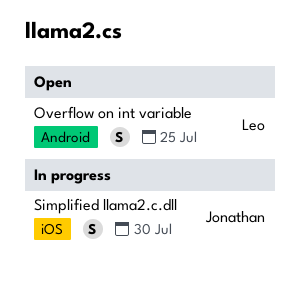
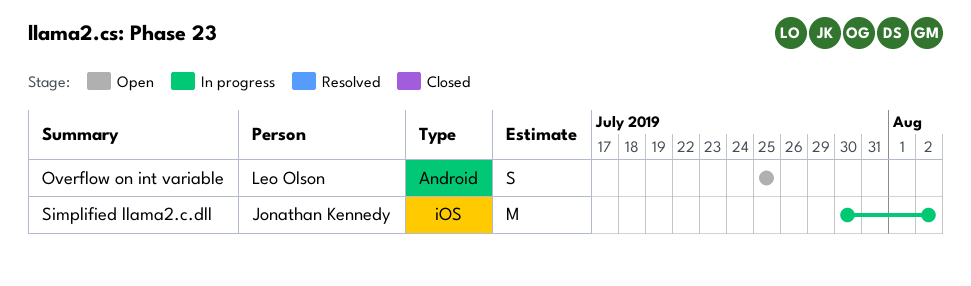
Simplified llama2.c.dll, estimate: S -> M
Simplified llama2.c.dll, due: Jul 30 -> Aug 2

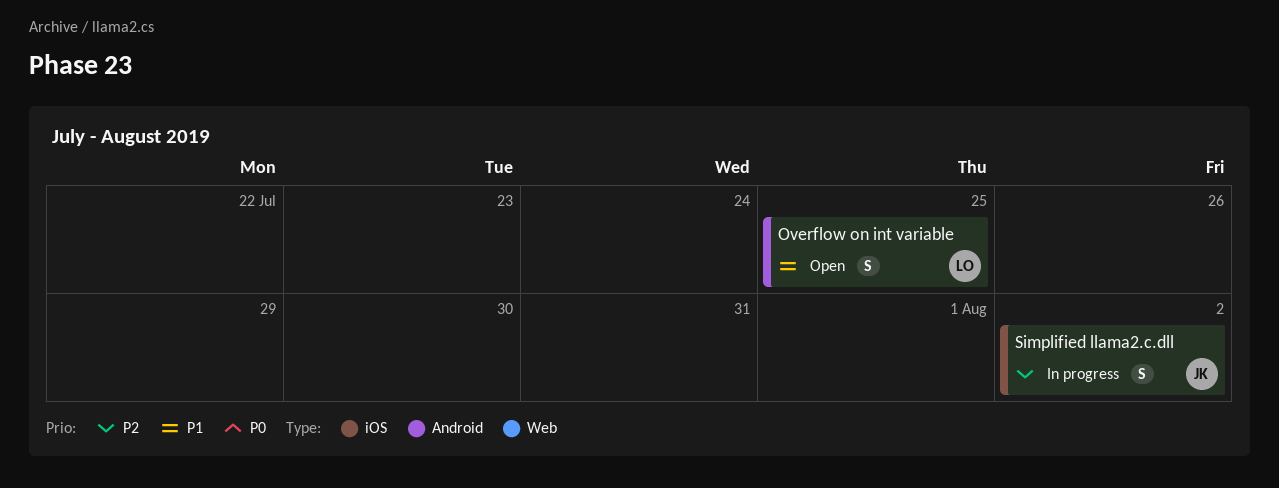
Simplified llama2.c.dll, estimate: M -> S

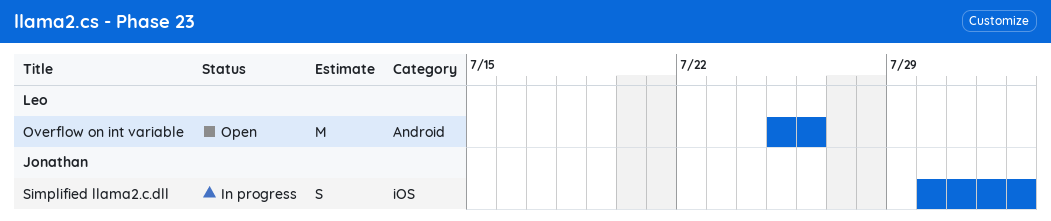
Overflow on int variable, estimate: S -> M
Overflow on int variable, due: Jul 25 -> Jul 26

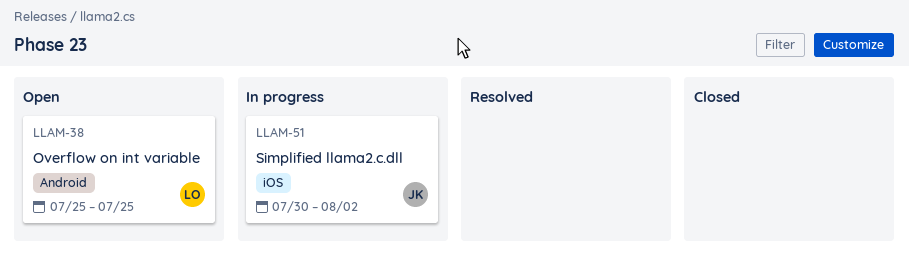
Overflow on int variable, due: Jul 26 -> Jul 25

